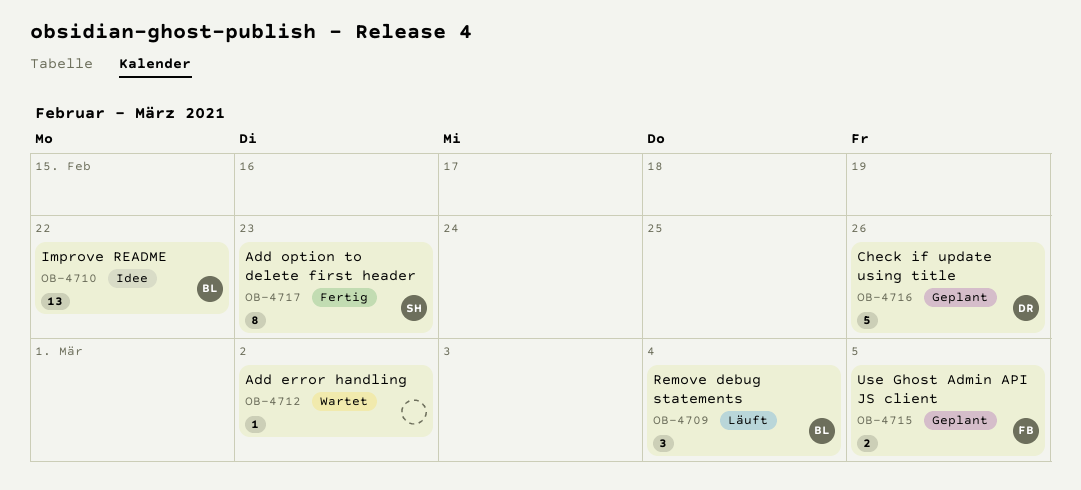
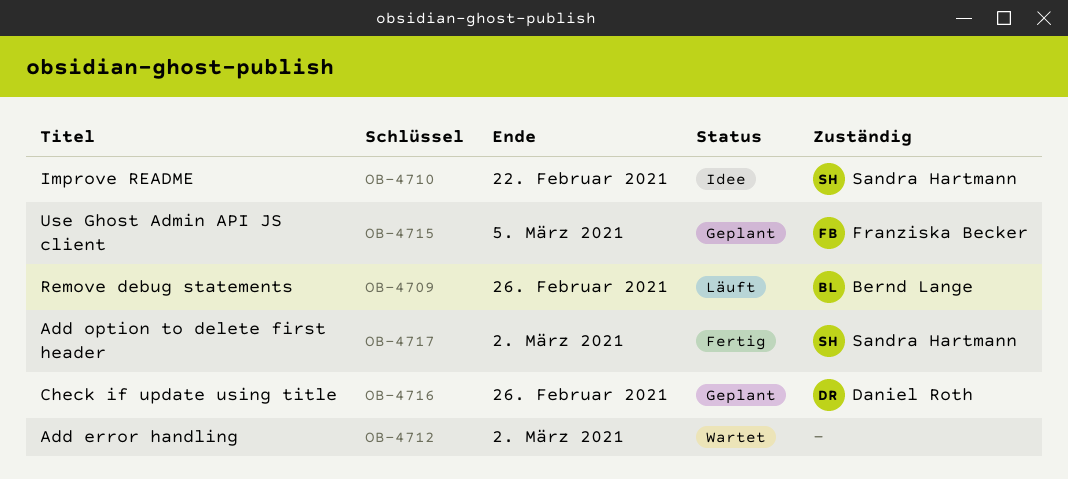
OB-4709, due: Mar 4 -> Feb 26
OB-4710, owner: Bernd Lange -> Sandra Hartmann
OB-4717, due: Feb 23 -> Mar 2

